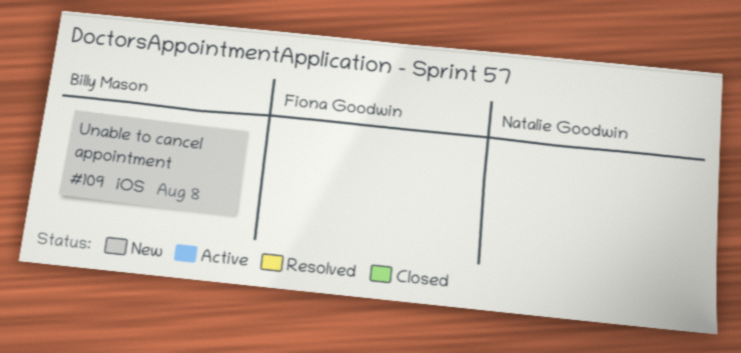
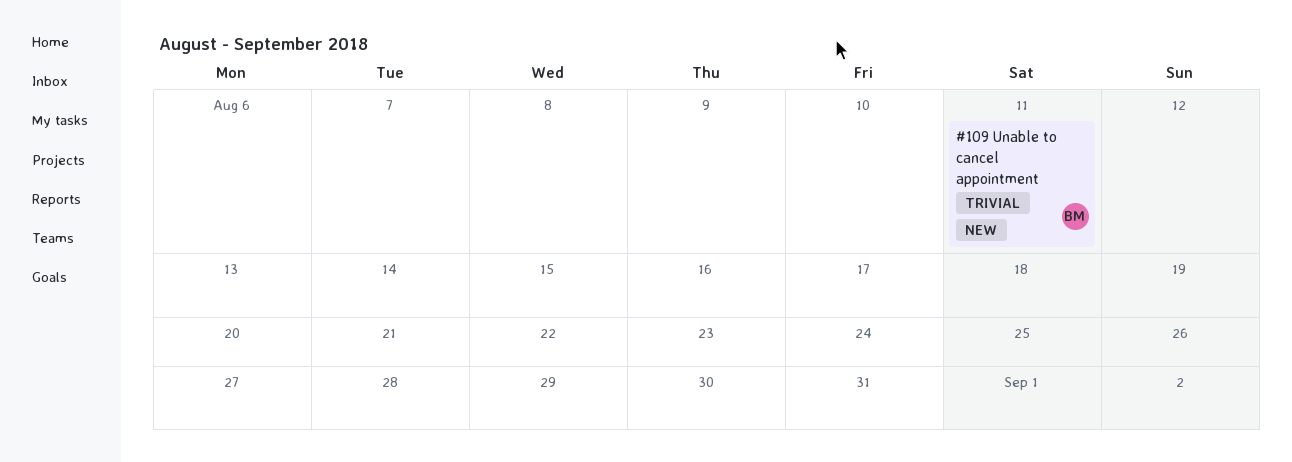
#109, due: Aug 8 -> Aug 11

